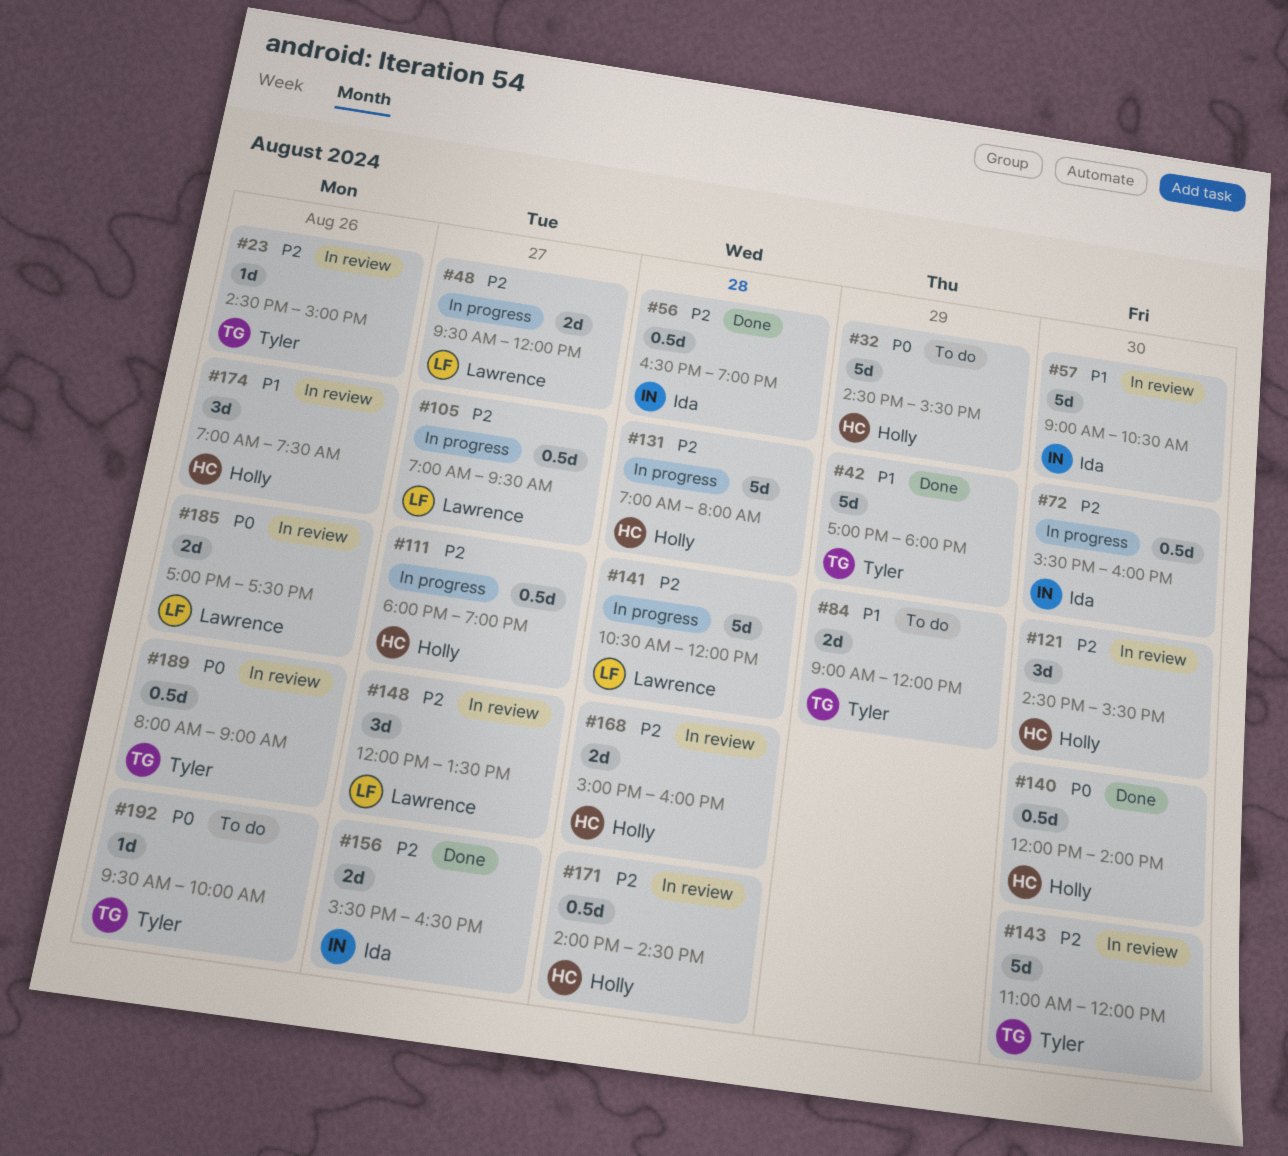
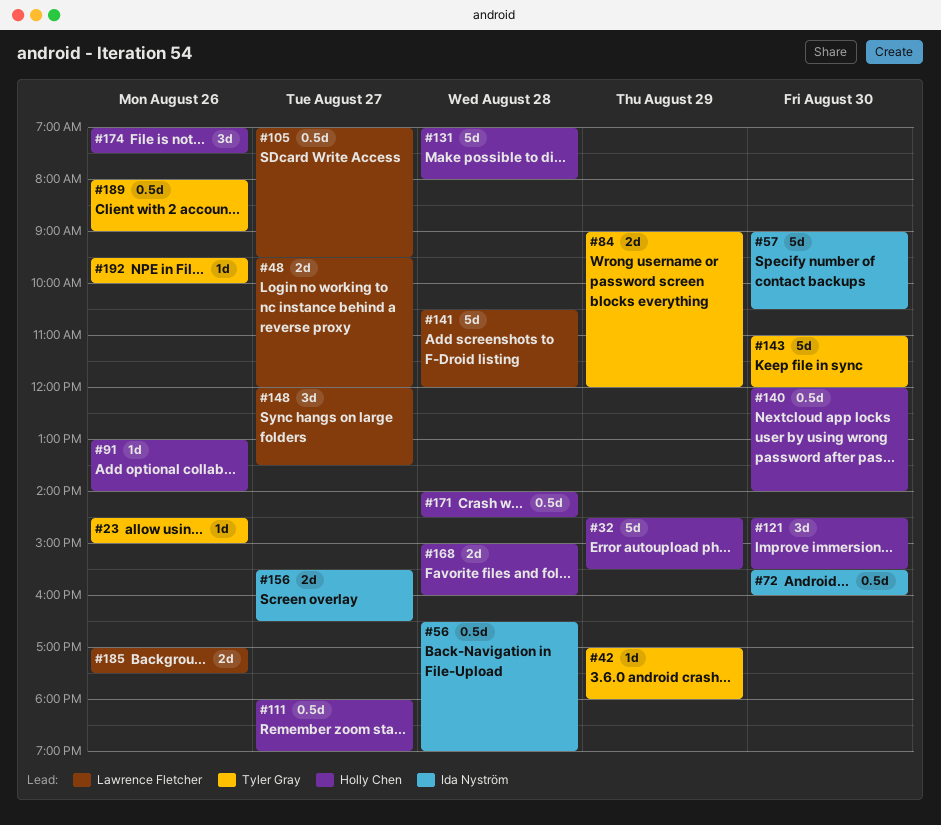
#42, estimate: 5d -> 1d
#91: none -> present

